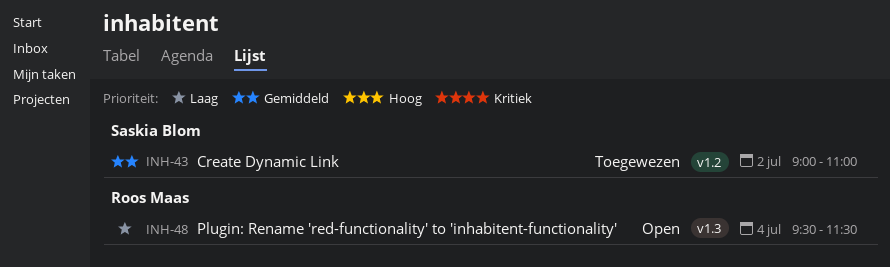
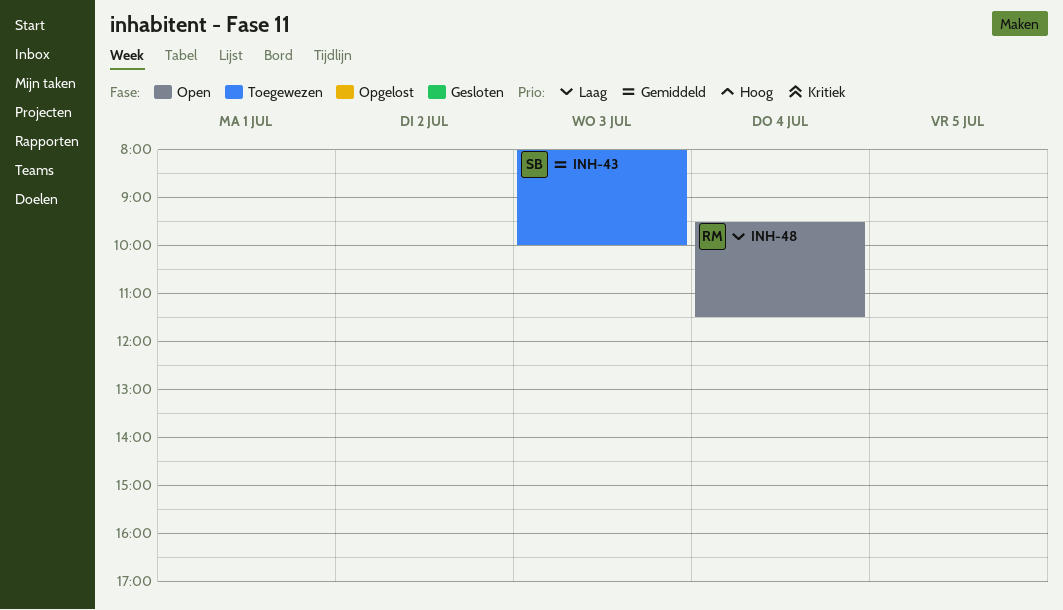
INH-43, day: Jul 2 -> Jul 3
INH-43, begins: 09:00 -> 08:00
INH-43, ends: 11:00 -> 10:00

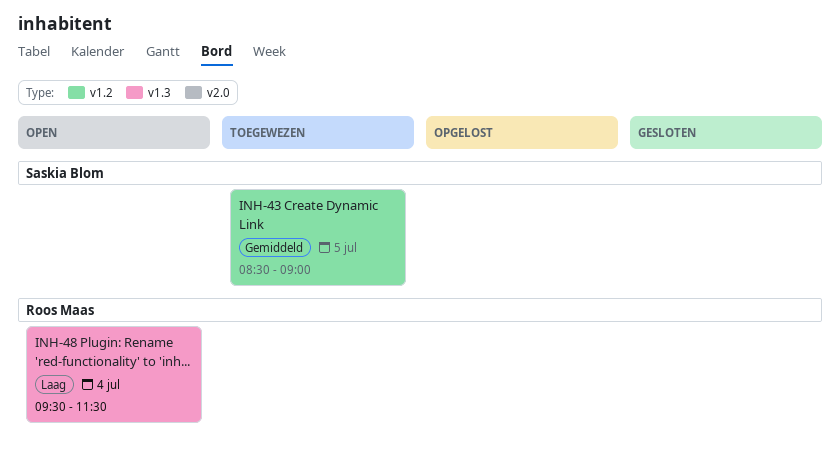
INH-43, day: Jul 3 -> Jul 5
INH-43, begins: 08:00 -> 08:30
INH-43, ends: 10:00 -> 09:00

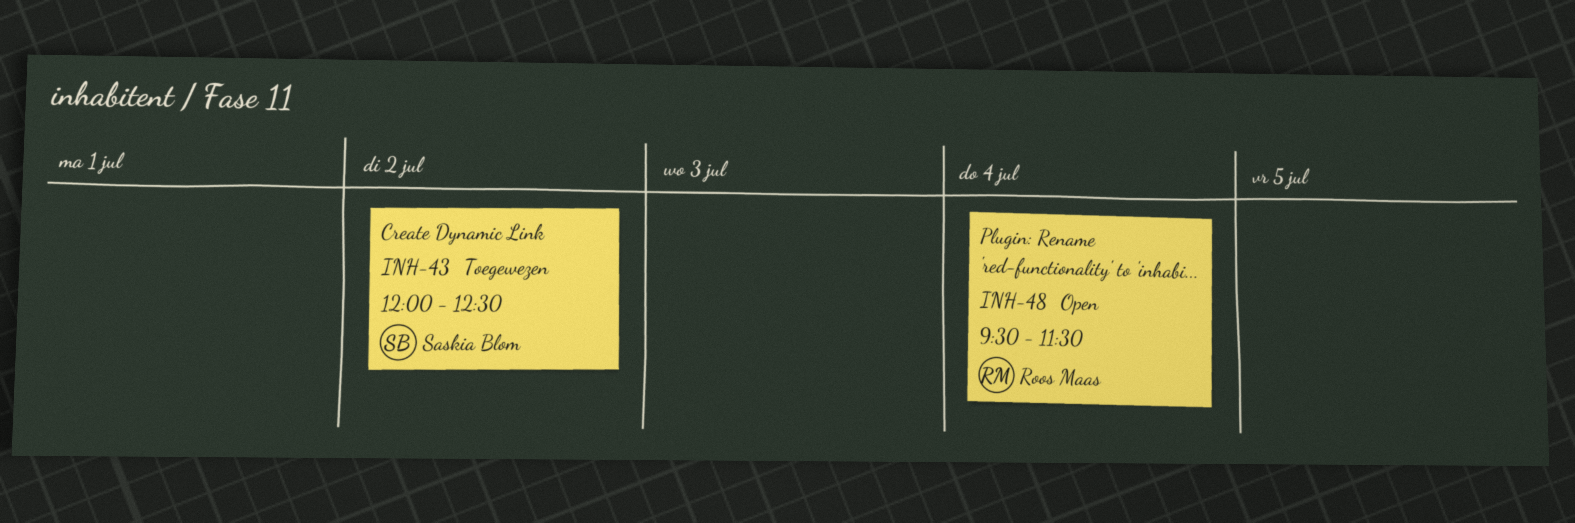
INH-43, day: Jul 5 -> Jul 2
INH-43, begins: 08:30 -> 12:00
INH-43, ends: 09:00 -> 12:30

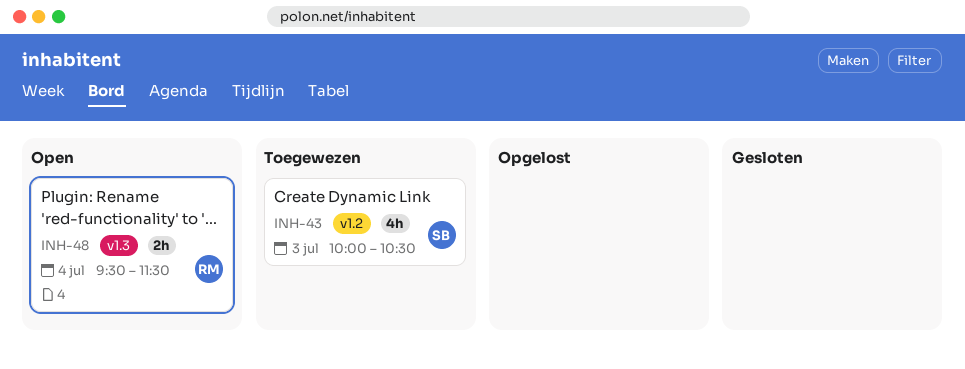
INH-43, day: Jul 2 -> Jul 3
INH-43, begins: 12:00 -> 10:00
INH-43, ends: 12:30 -> 10:30

